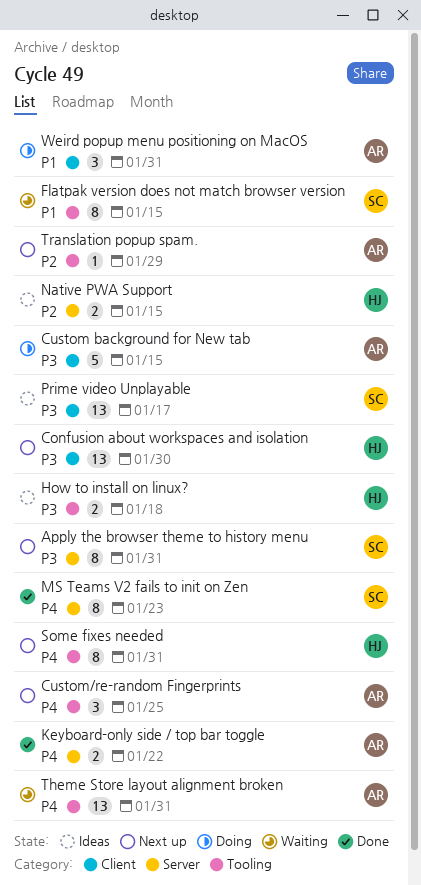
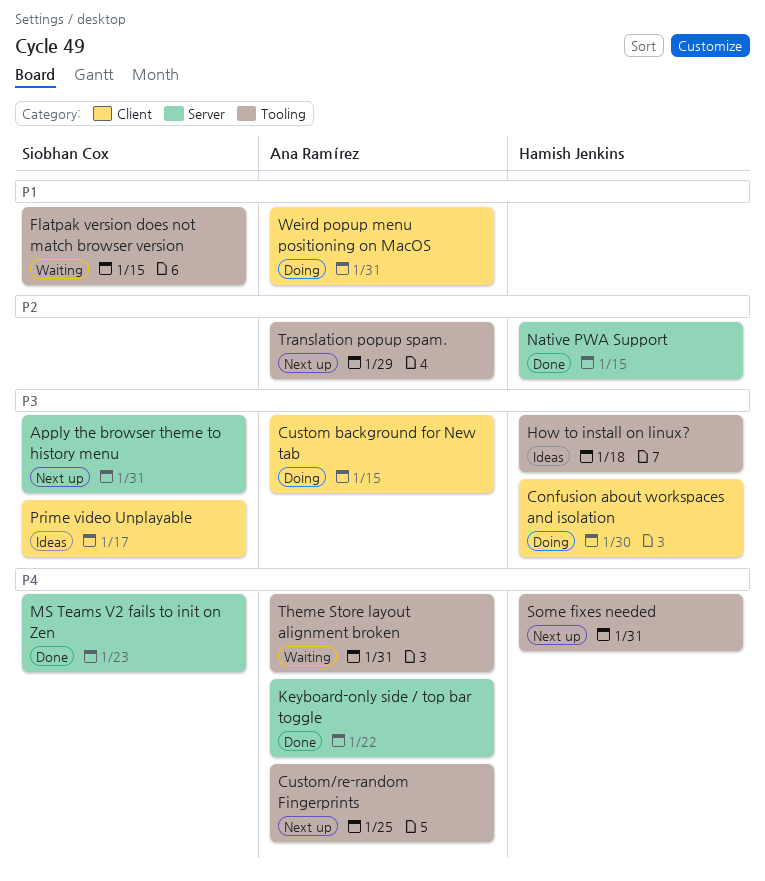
Confusion about workspaces and isolation, status: Next up -> Doing
Native PWA Support, status: Ideas -> Done

